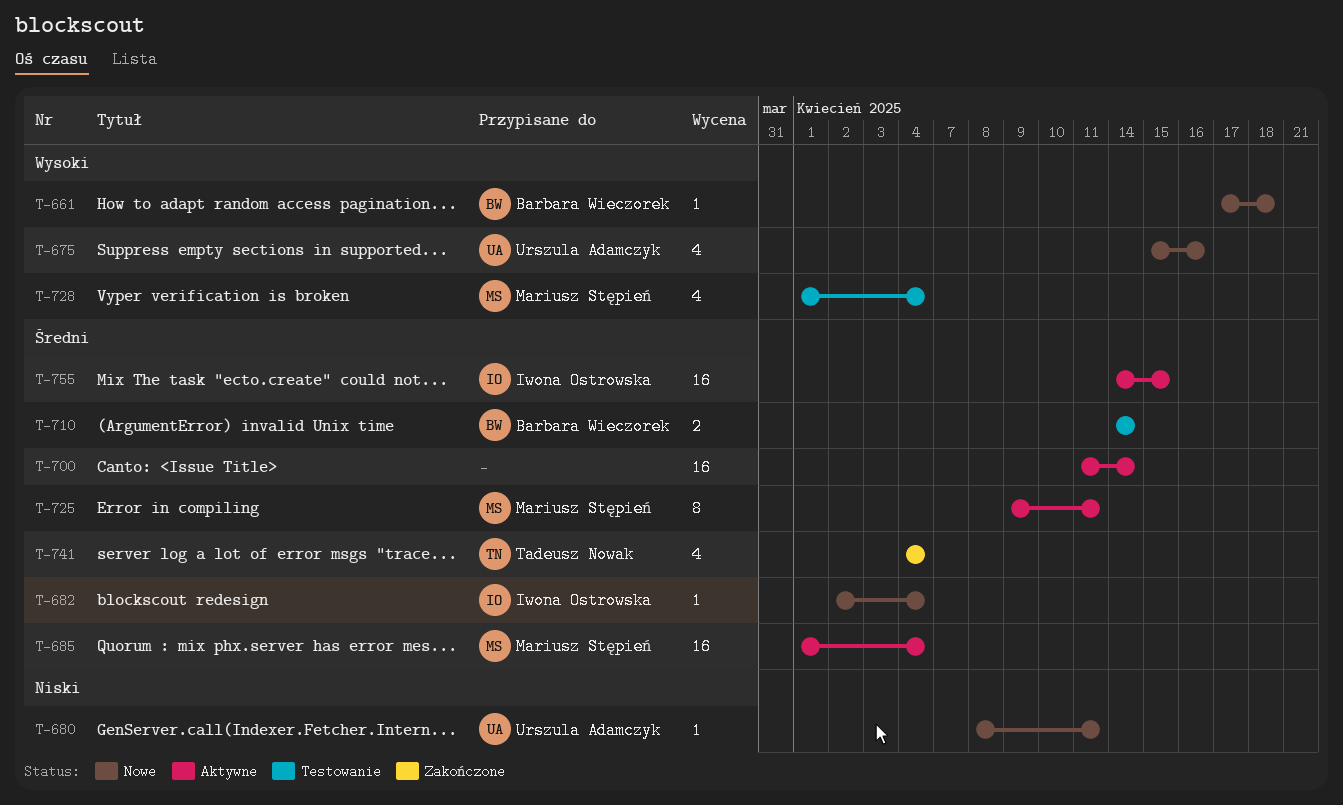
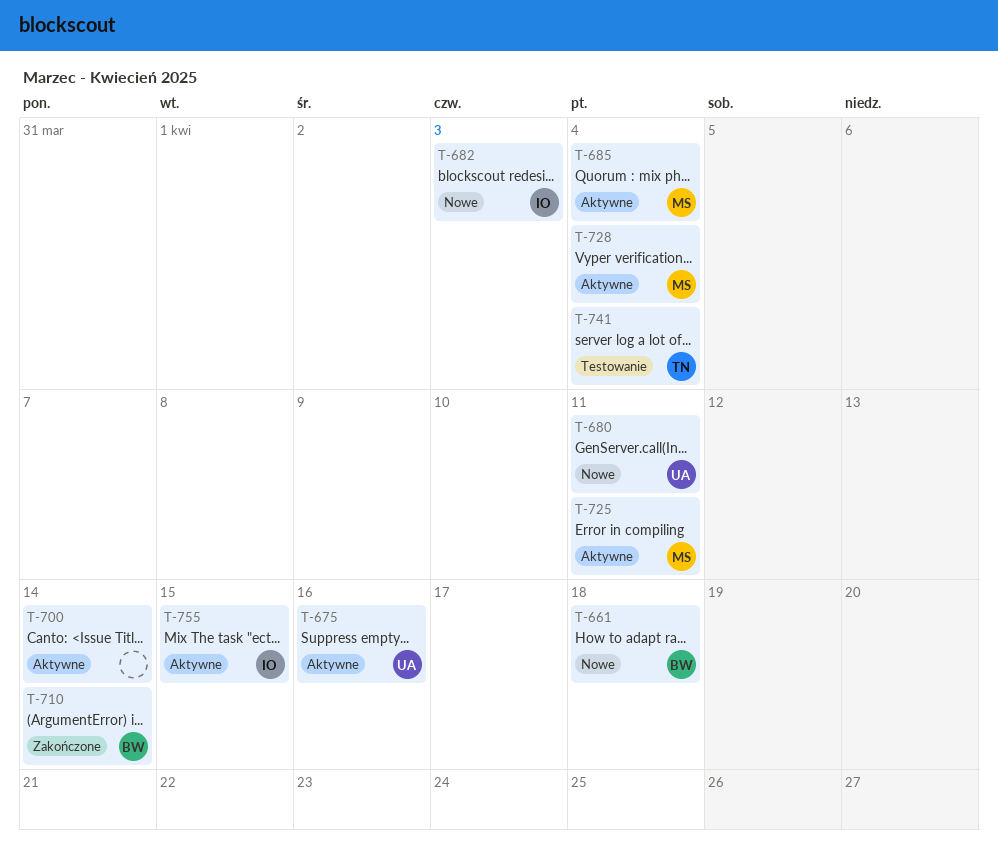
T-675, status: Nowe -> Aktywne
T-682, due: Apr 4 -> Apr 3
T-710, status: Testowanie -> Zakończone
T-728, status: Testowanie -> Aktywne
T-741, status: Zakończone -> Testowanie

